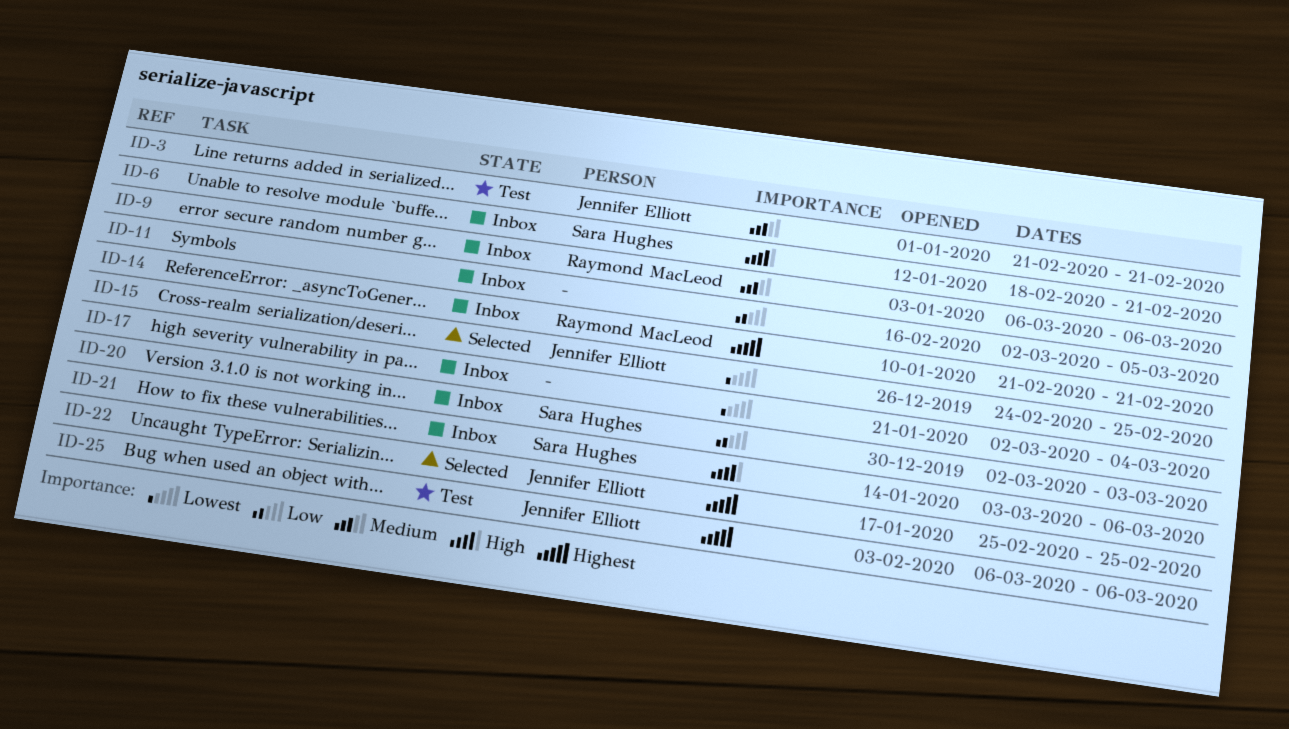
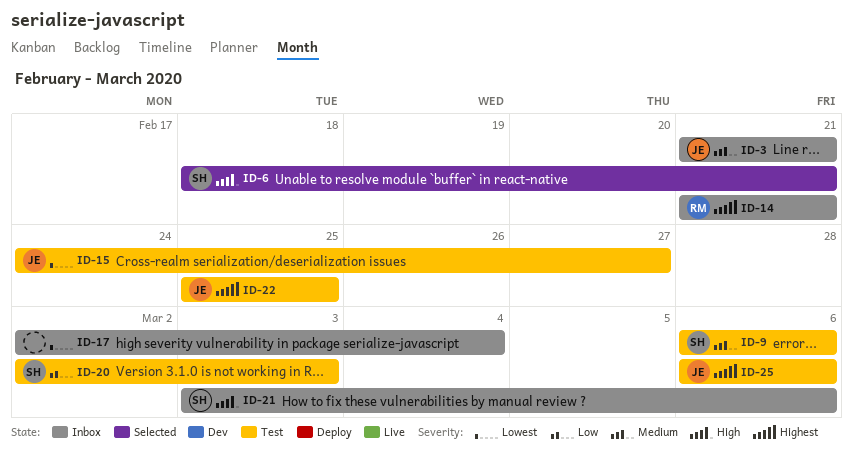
ID-3, status: Test -> Inbox
ID-6, status: Inbox -> Selected
ID-9, status: Inbox -> Test
ID-9, owner: Raymond MacLeod -> Sara Hughes
ID-11: present -> none
ID-15, status: Selected -> Test
ID-15, due: Feb 25 -> Feb 27
ID-20, status: Inbox -> Test
ID-22, status: Selected -> Test

